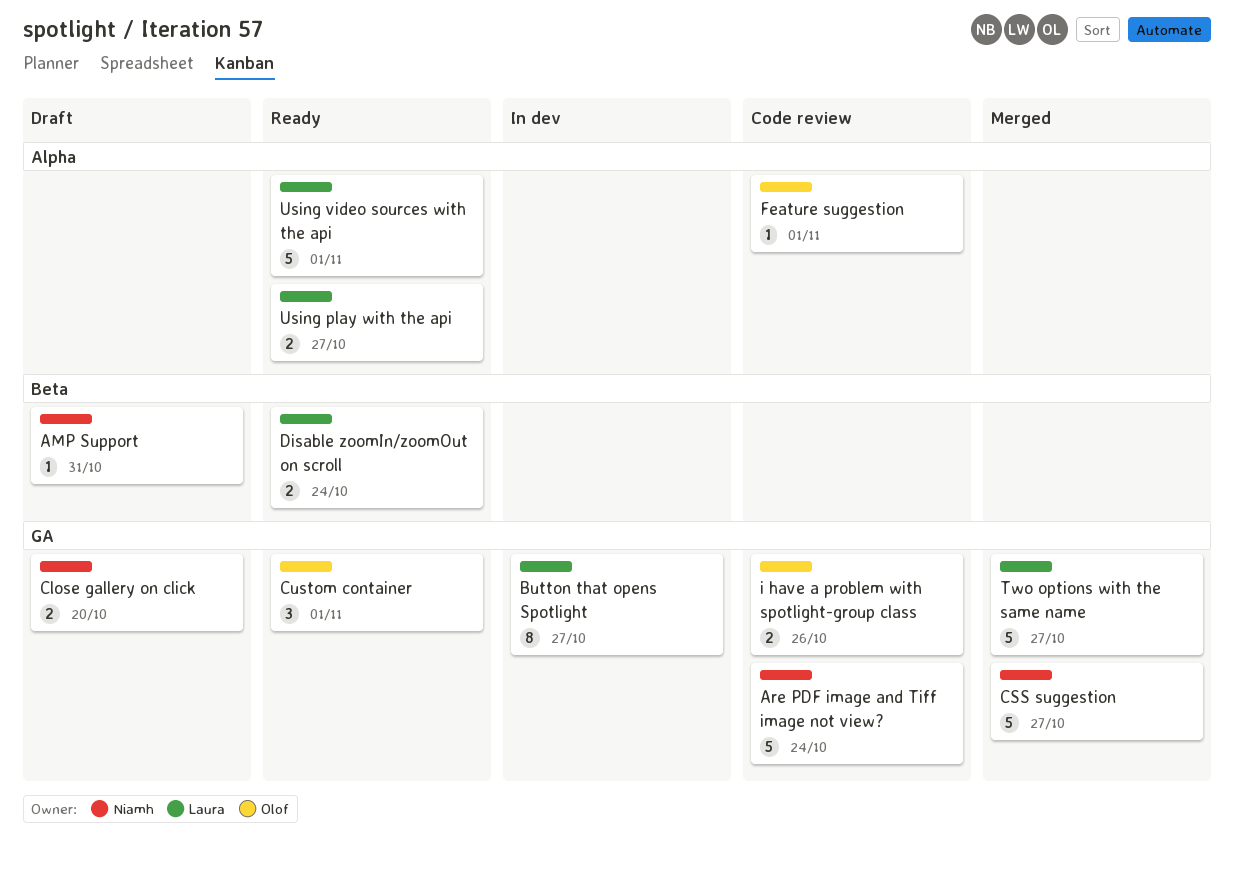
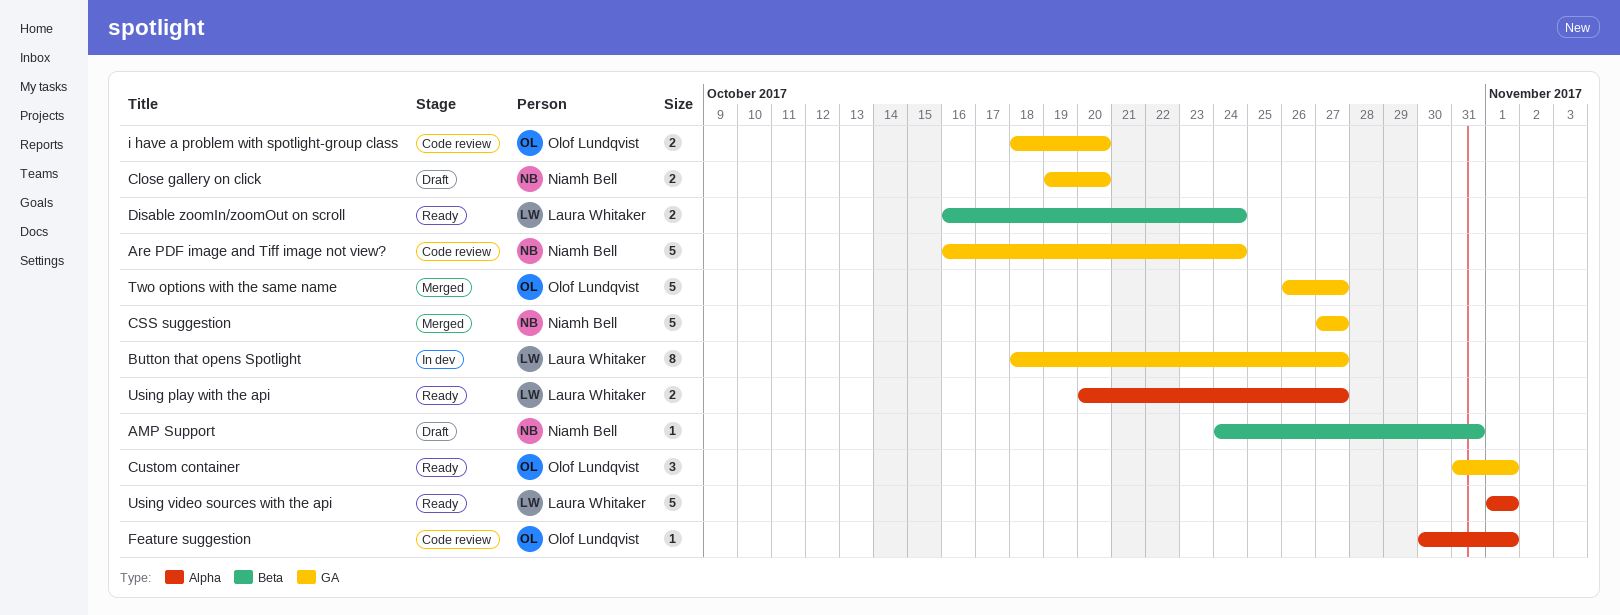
i have a problem with spotlight-group class, due: Oct 26 -> Oct 20
Two options with the same name, owner: Laura Whitaker -> Olof Lundqvist

